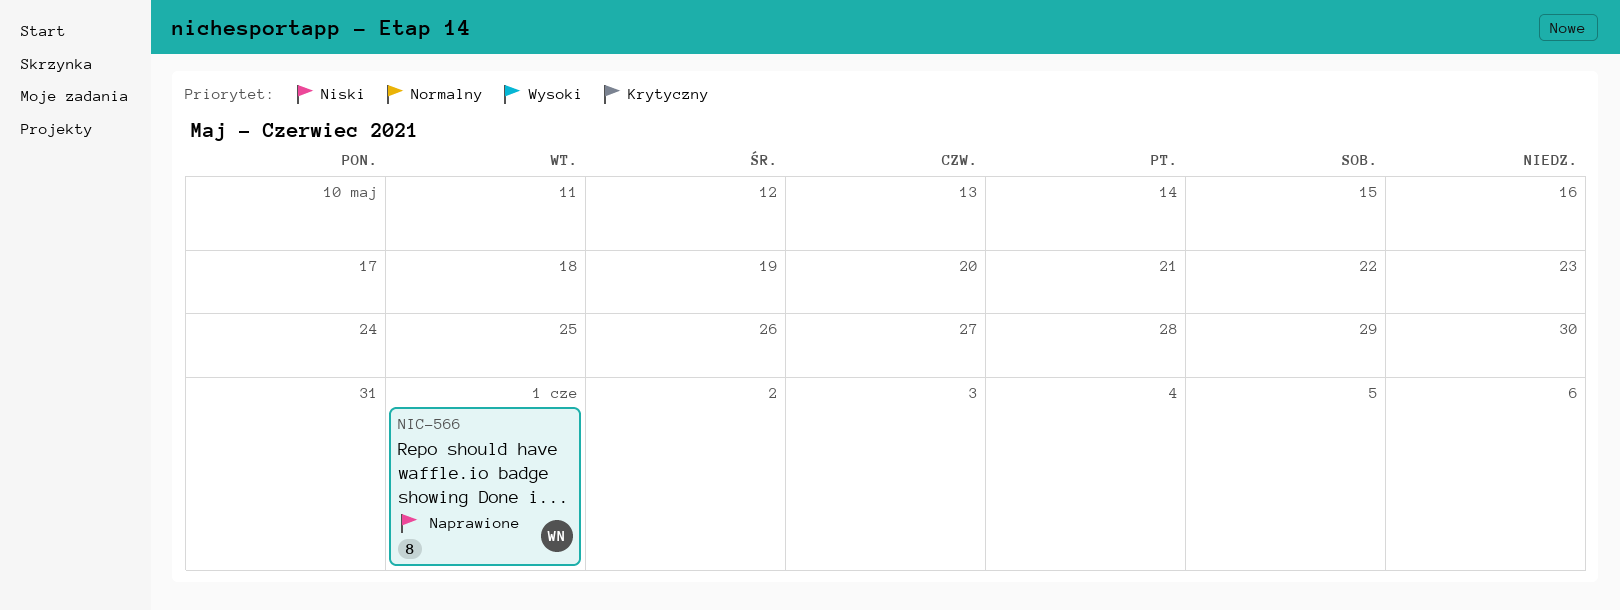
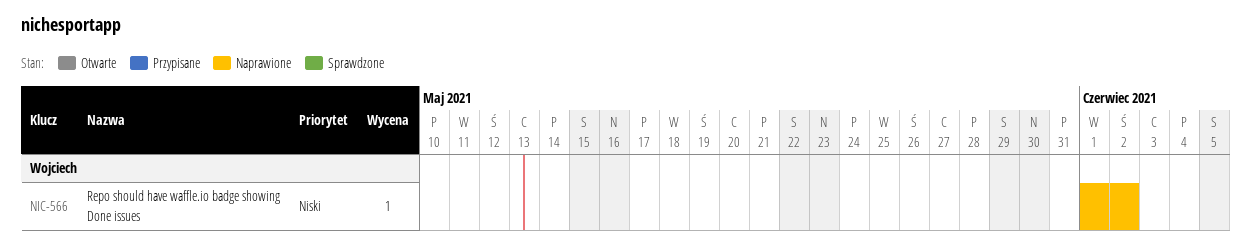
NIC-566, estimate: 8 -> 1
NIC-566, due: Jun 1 -> Jun 2

